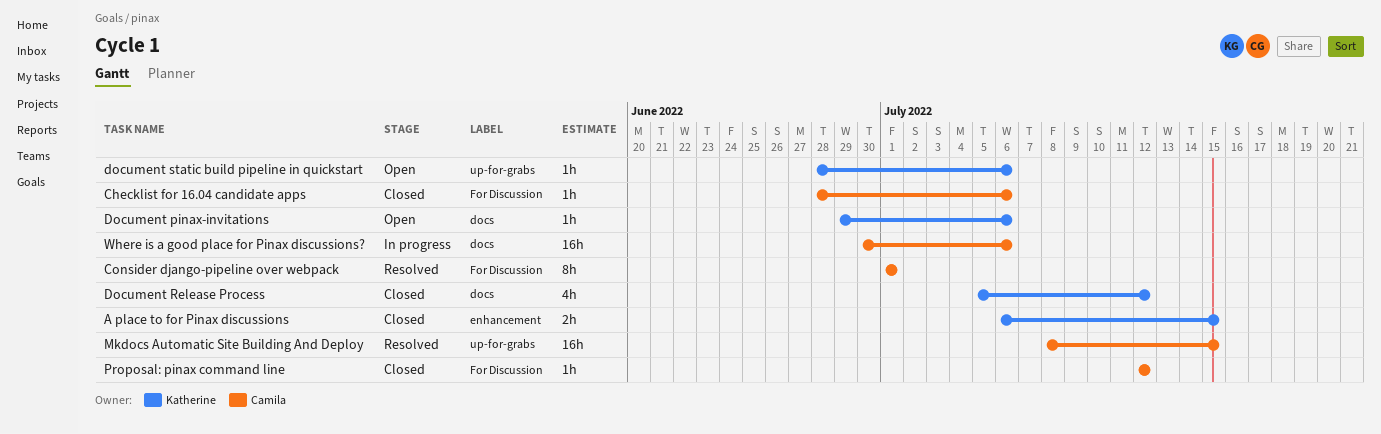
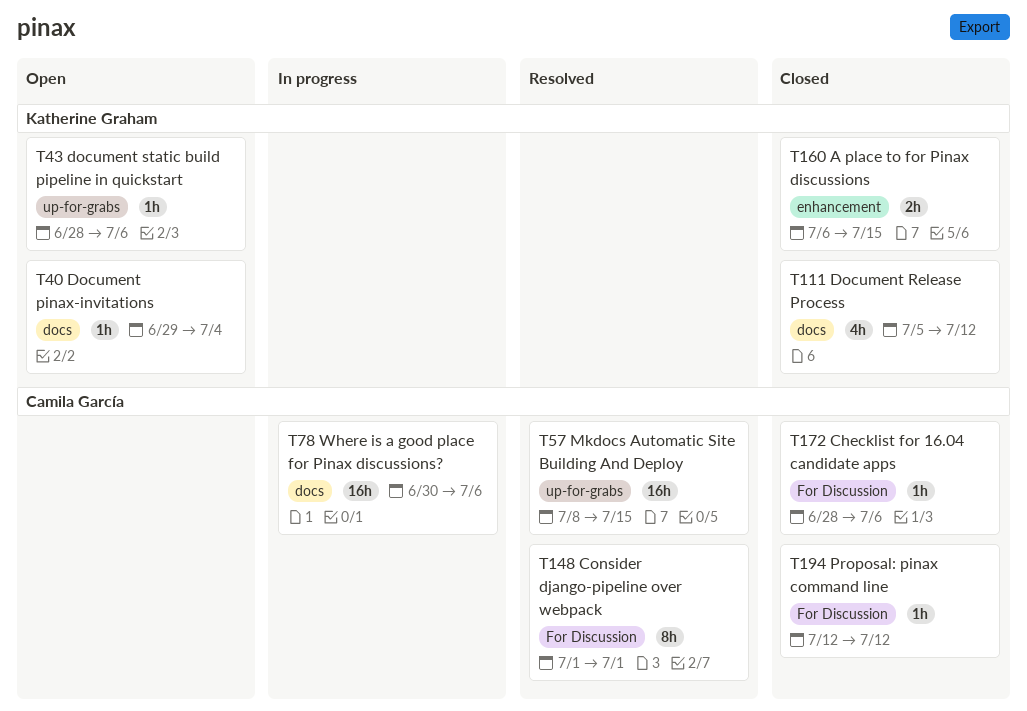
Document pinax-invitations, due: Jul 6 -> Jul 4

